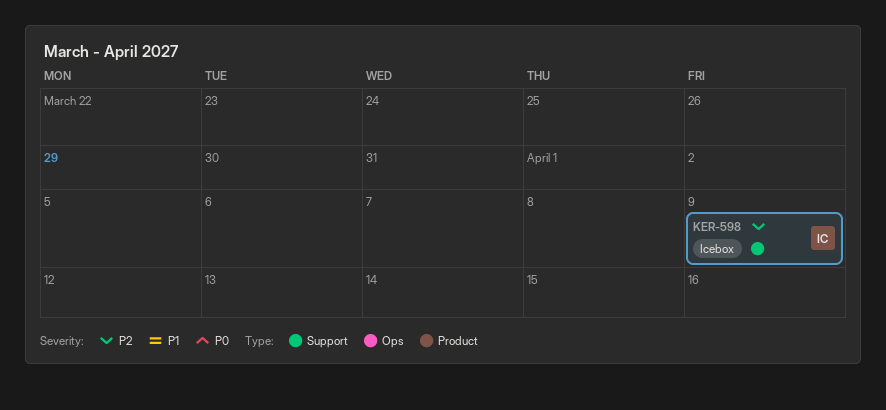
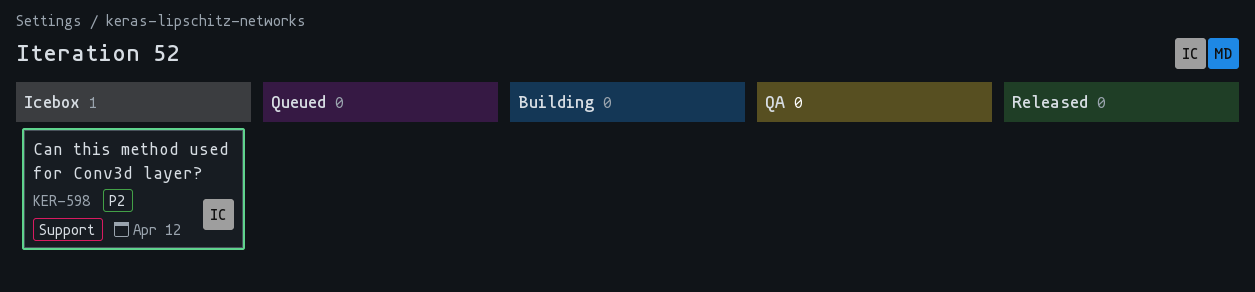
KER-598, due: Apr 9 -> Apr 12

